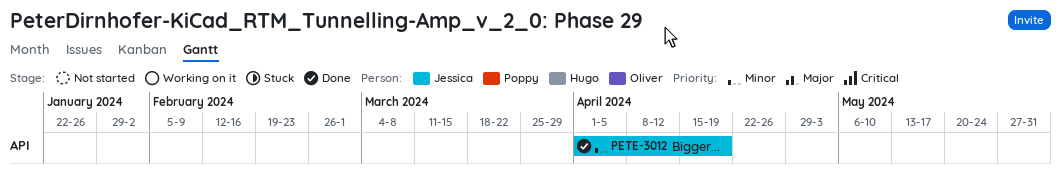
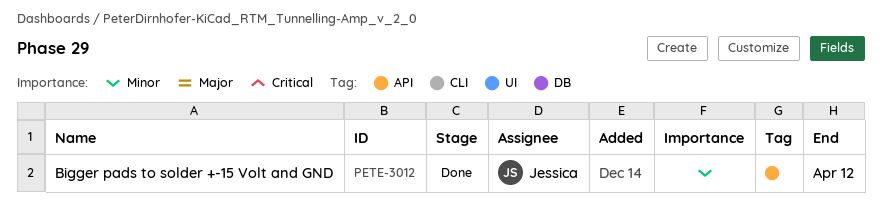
PETE-3012, due: Apr 19 -> Apr 12

